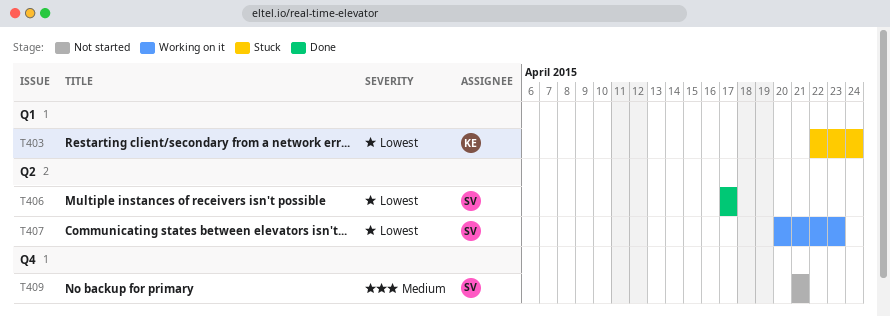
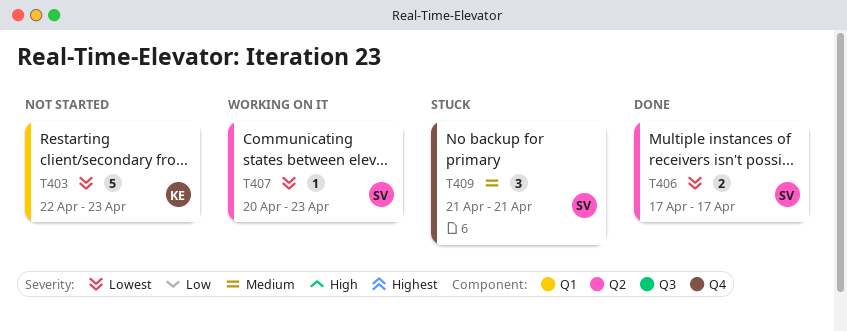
T403, status: Stuck -> Not started
T403, due: Apr 24 -> Apr 23
T409, status: Not started -> Stuck

